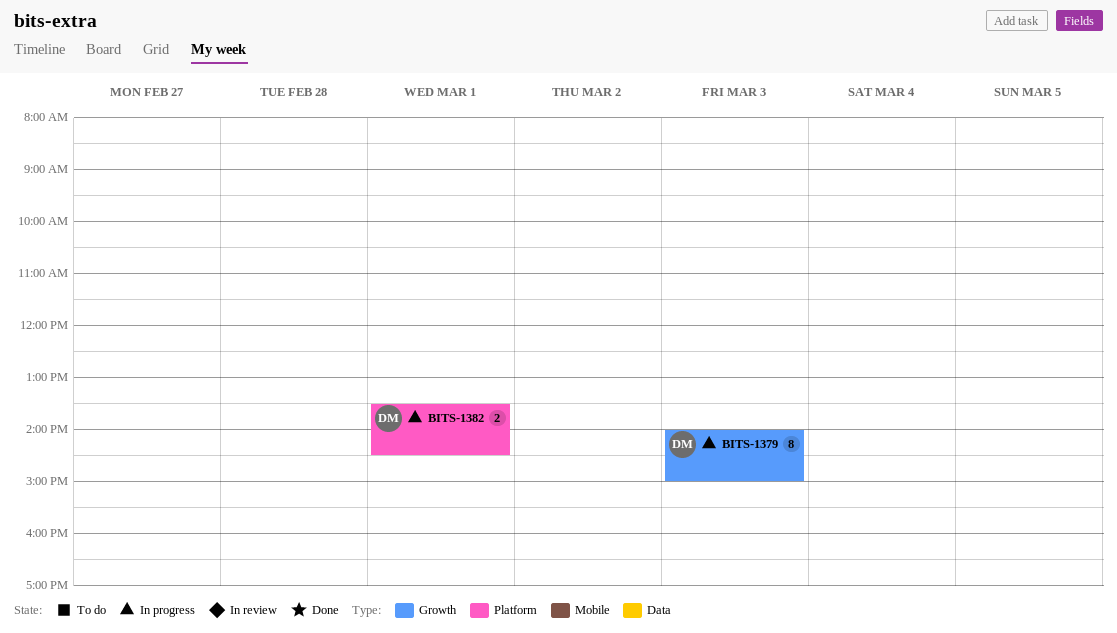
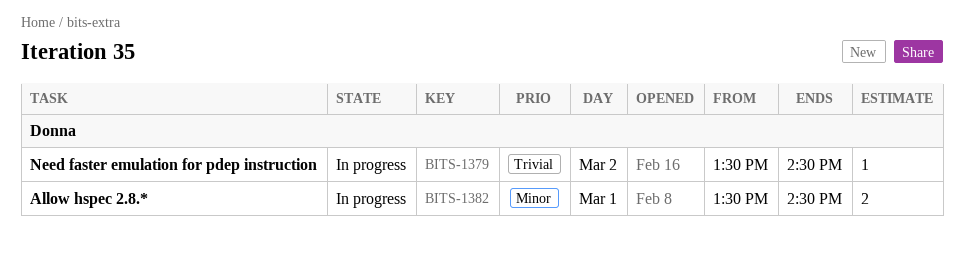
BITS-1379, estimate: 8 -> 1
BITS-1379, day: Mar 3 -> Mar 2
BITS-1379, begins: 14:00 -> 13:30
BITS-1379, ends: 15:00 -> 14:30

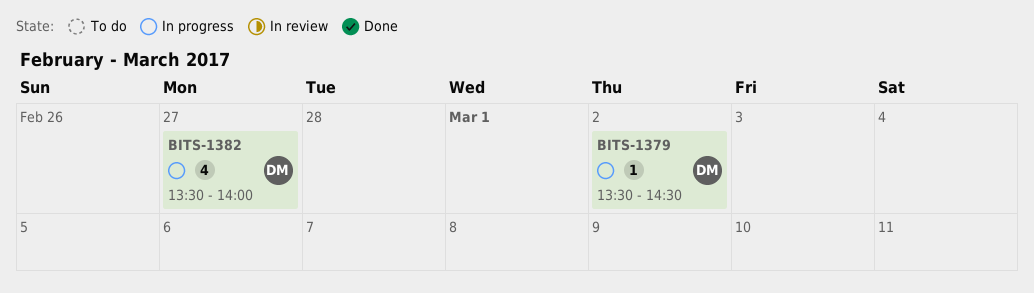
BITS-1382, estimate: 2 -> 4
BITS-1382, day: Mar 1 -> Feb 27
BITS-1382, ends: 14:30 -> 14:00

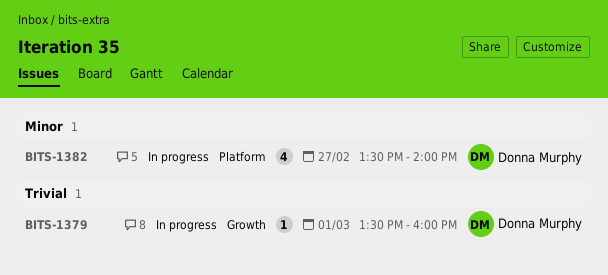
BITS-1379, day: Mar 2 -> Mar 1
BITS-1379, ends: 14:30 -> 16:00

